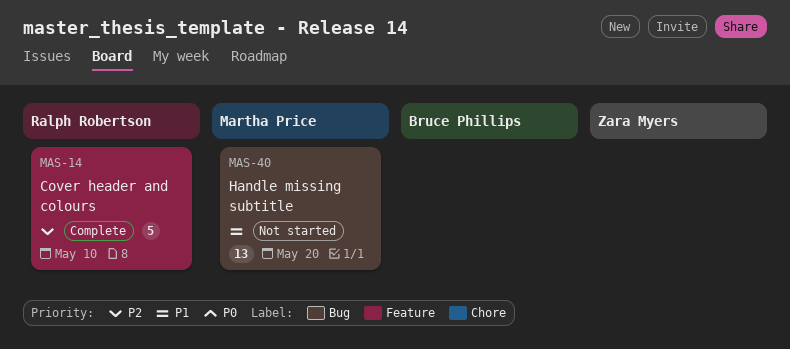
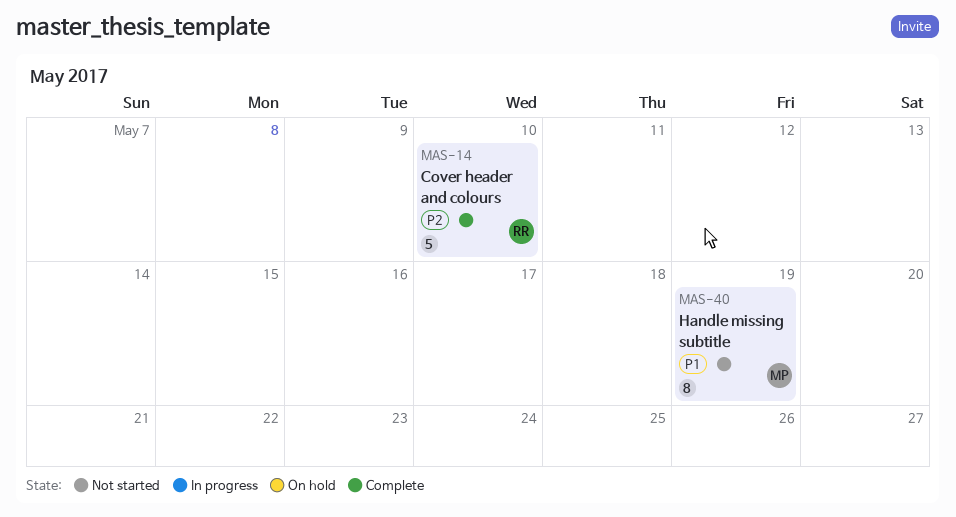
MAS-40, estimate: 13 -> 8
MAS-40, due: May 20 -> May 19

